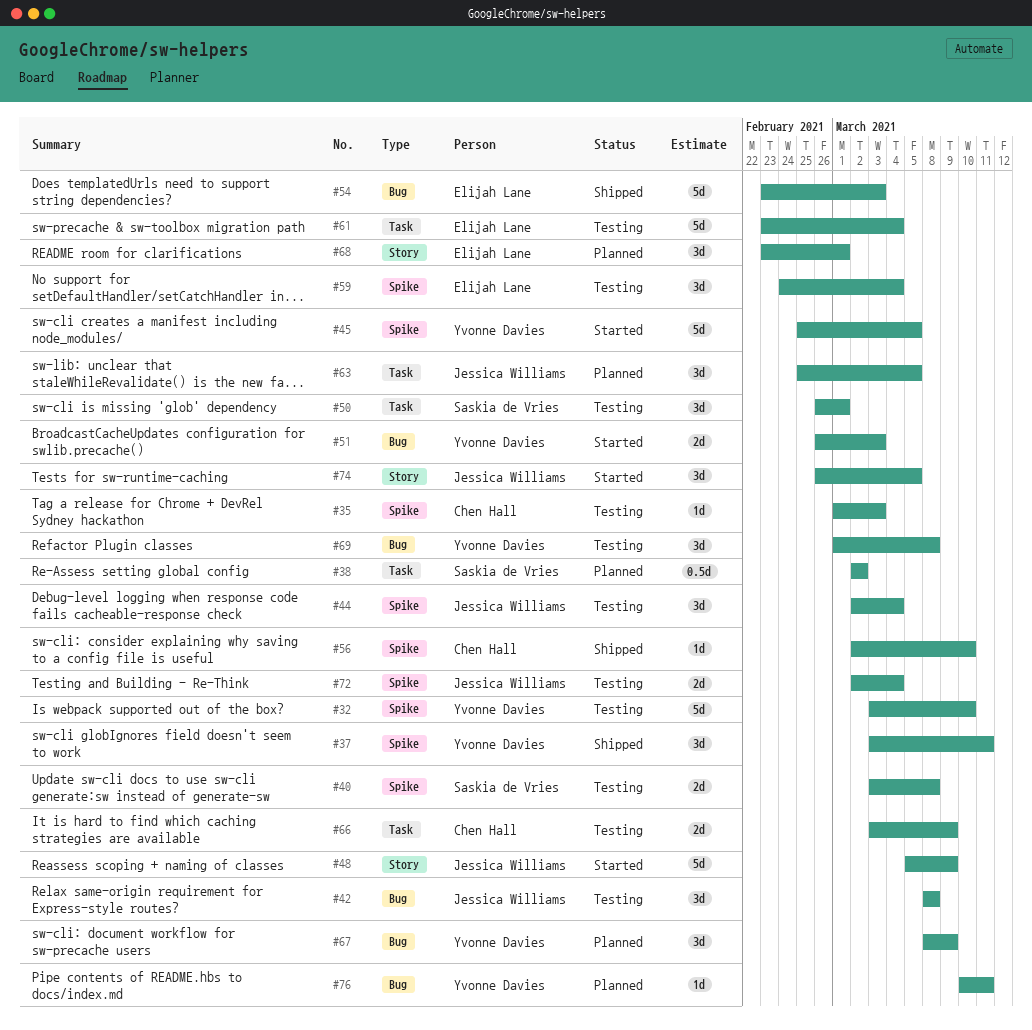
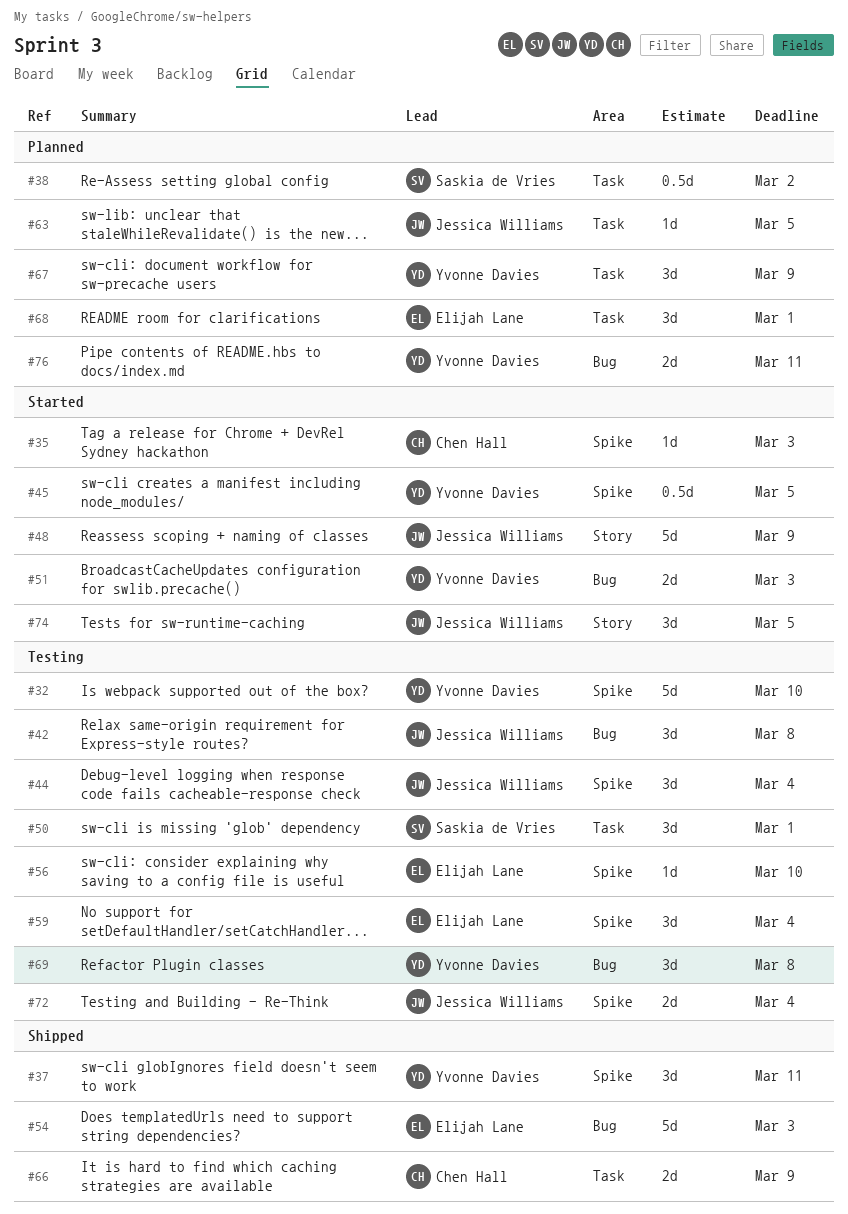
#35, status: Testing -> Started
#40: present -> none
#45, estimate: 5d -> 0.5d
#56, status: Shipped -> Testing
#56, owner: Chen Hall -> Elijah Lane
#61: present -> none
#63, estimate: 3d -> 1d
#66, status: Testing -> Shipped
#67, label: Bug -> Task
#68, label: Story -> Task
#76, estimate: 1d -> 2d

